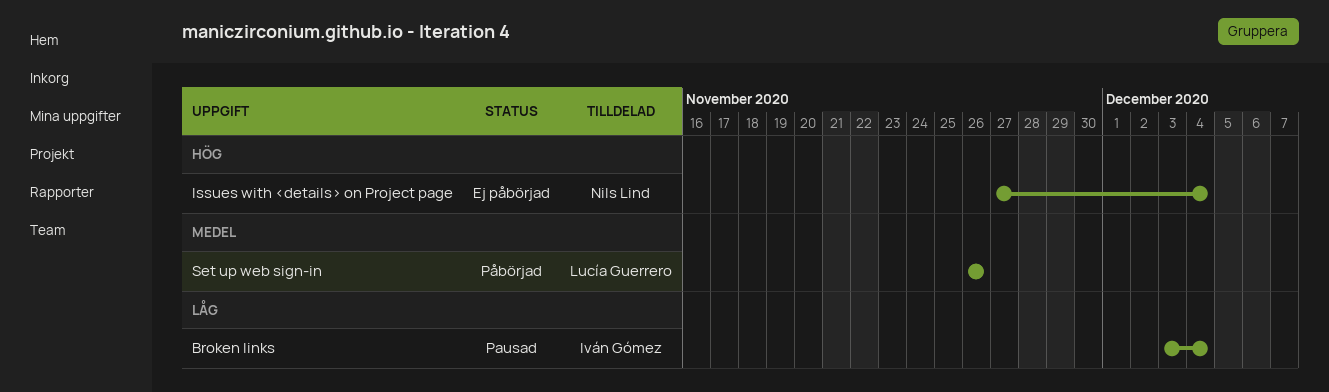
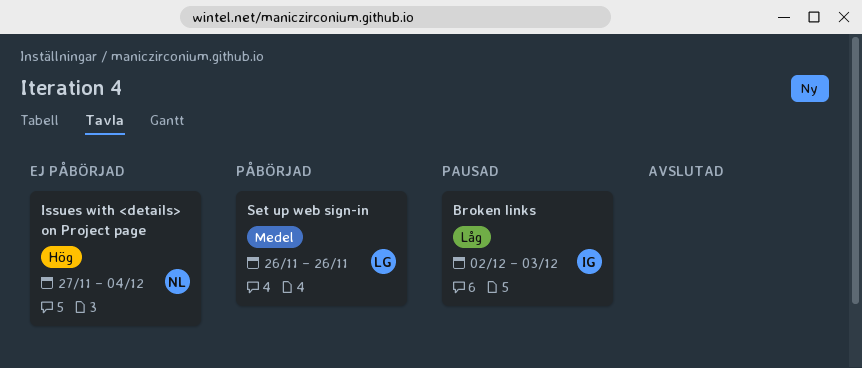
Broken links, start: Dec 3 -> Dec 2
Broken links, due: Dec 4 -> Dec 3

